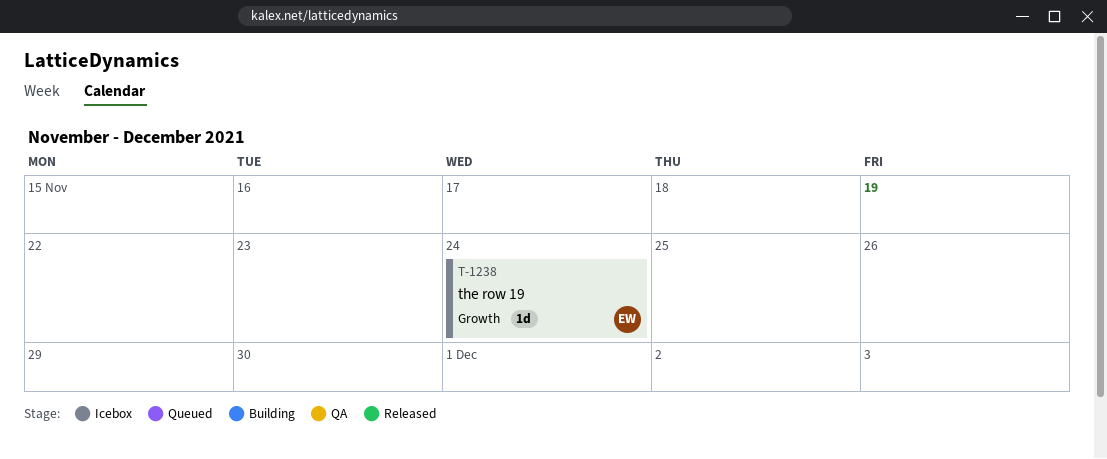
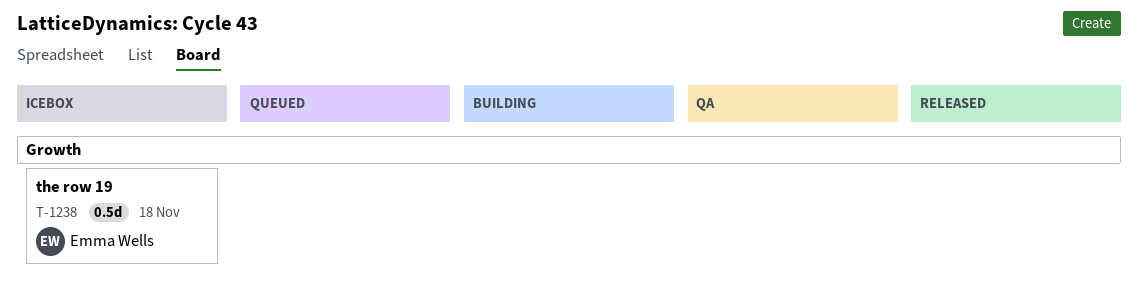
T-1238, estimate: 1d -> 0.5d
T-1238, due: Nov 24 -> Nov 18

